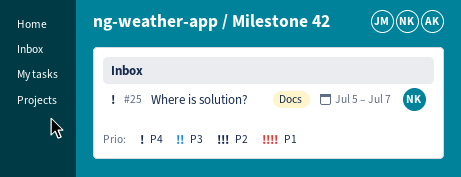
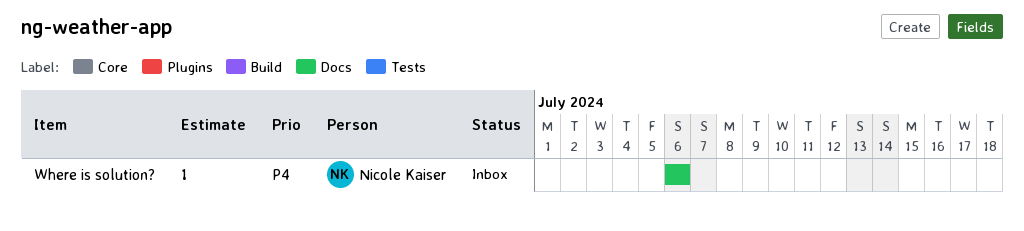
Where is solution?, start: Jul 5 -> Jul 6
Where is solution?, due: Jul 7 -> Jul 6

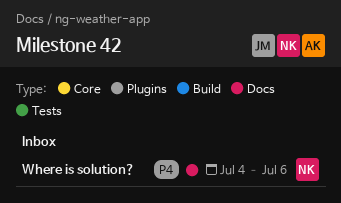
Where is solution?, start: Jul 6 -> Jul 4

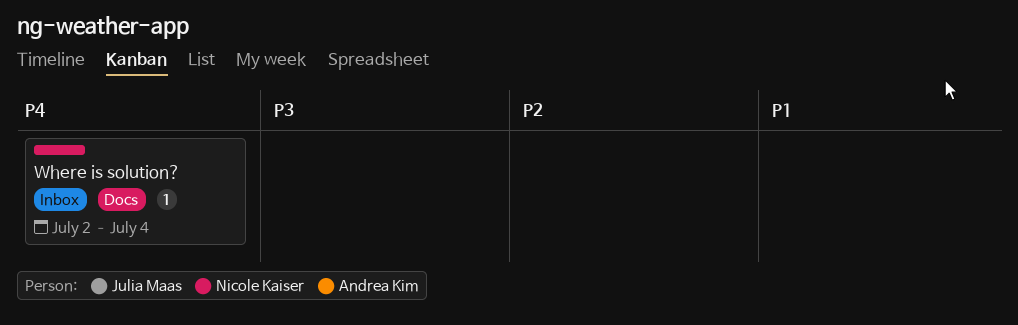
Where is solution?, start: Jul 4 -> Jul 2
Where is solution?, due: Jul 6 -> Jul 4

